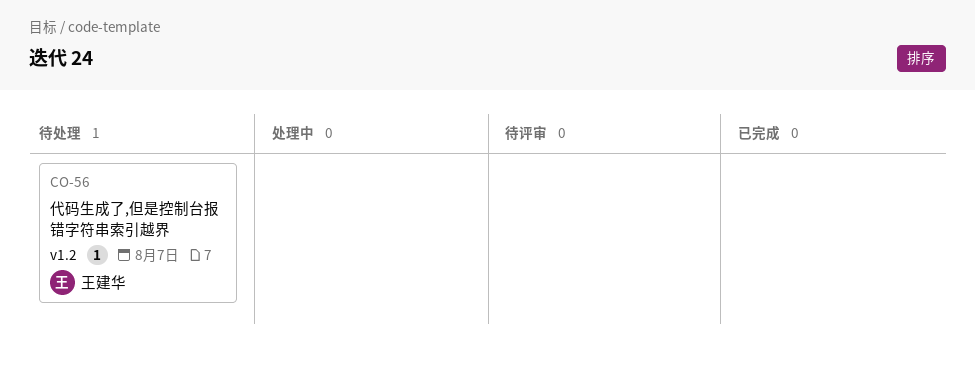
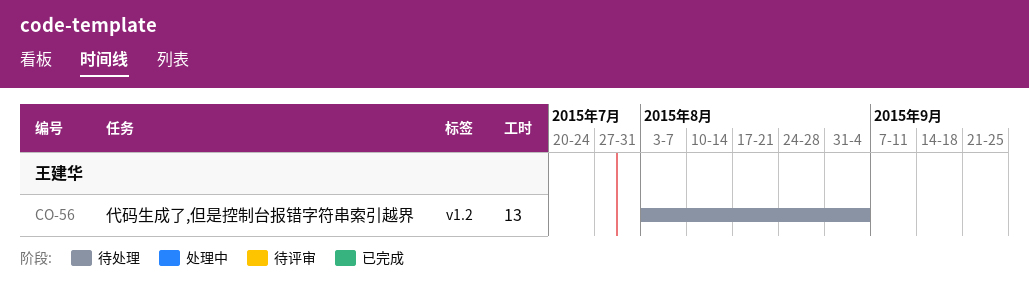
CO-56, estimate: 1 -> 13
CO-56, due: Aug 7 -> Sep 4

